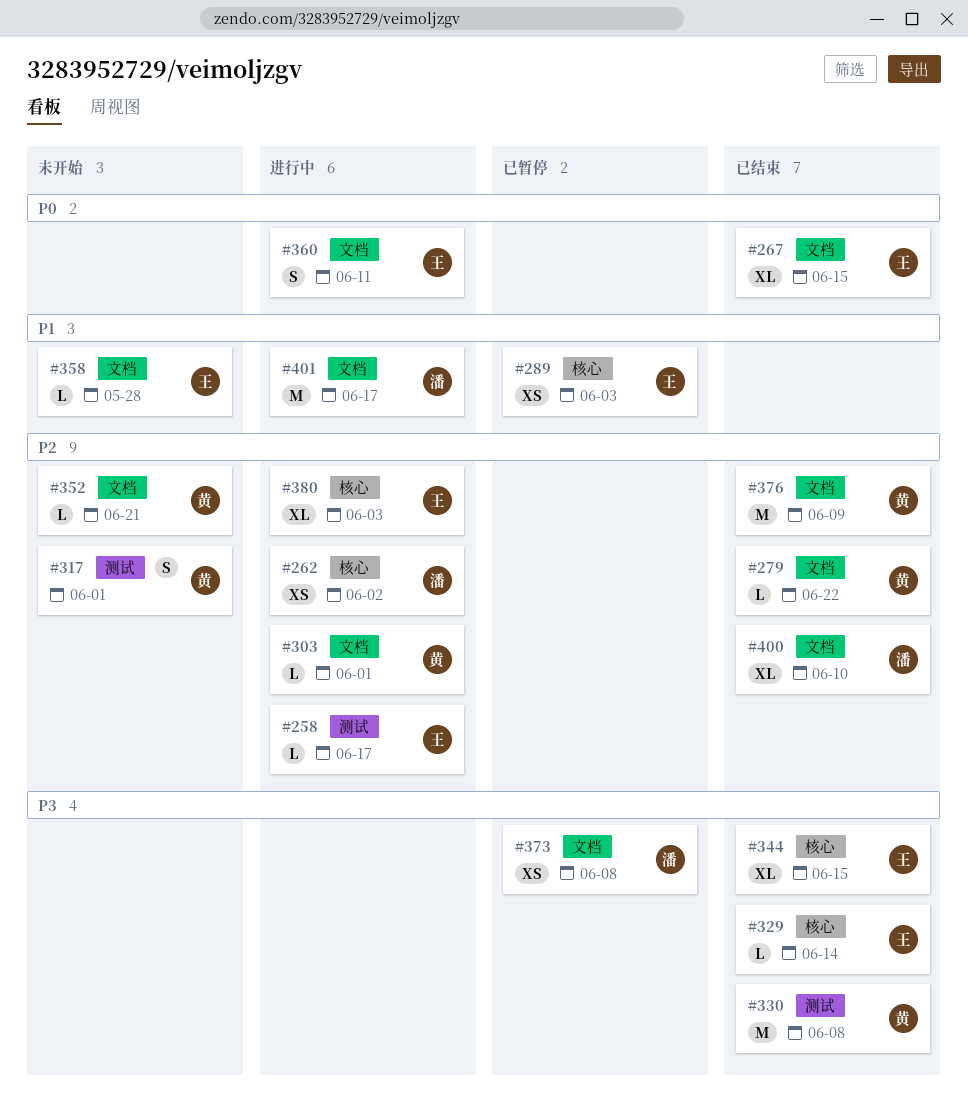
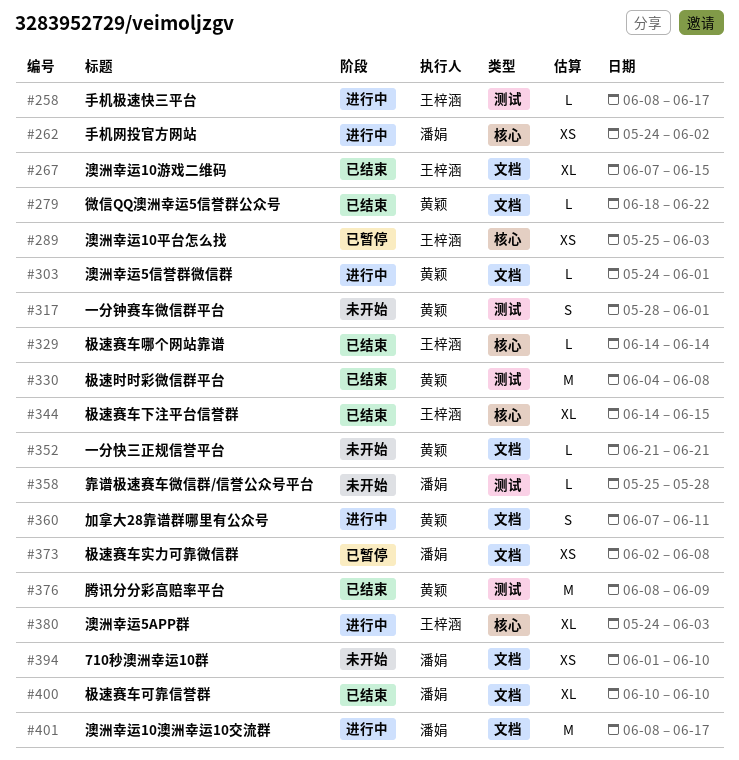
#358, owner: 王梓涵 -> 潘娟
#358, label: 文档 -> 测试
#360, owner: 王梓涵 -> 黄颖
#376, label: 文档 -> 测试
#394: none -> present

